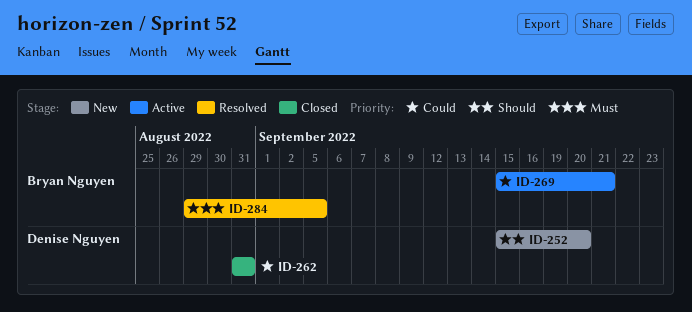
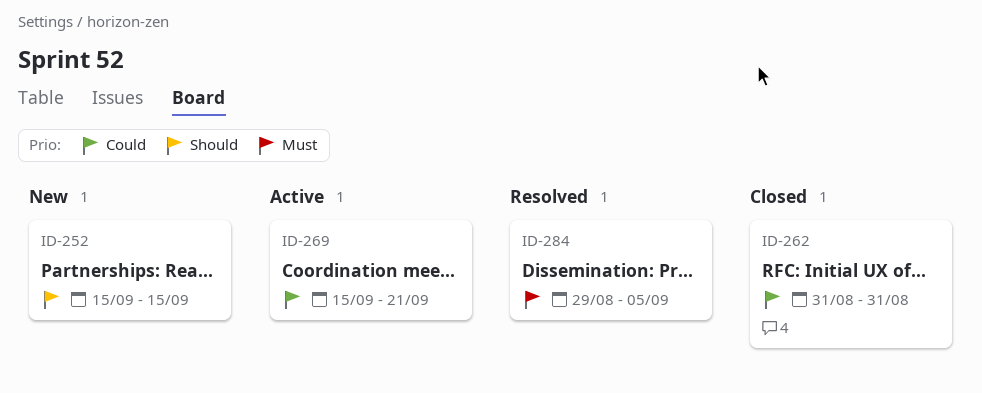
ID-252, due: Sep 20 -> Sep 15

